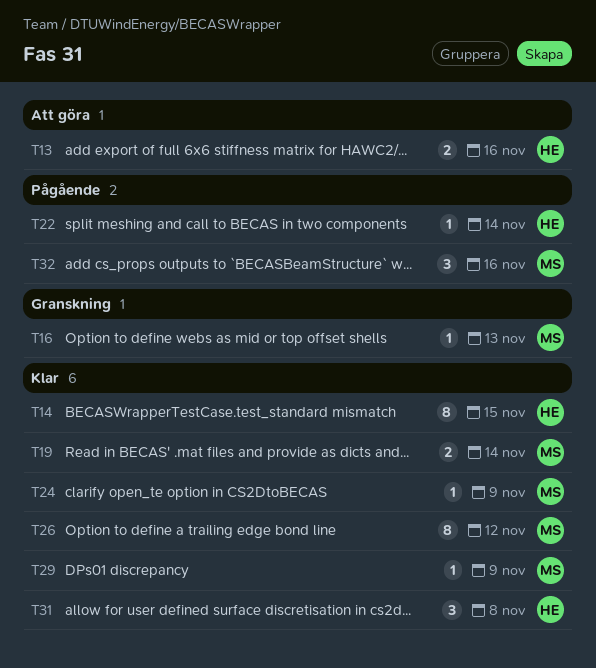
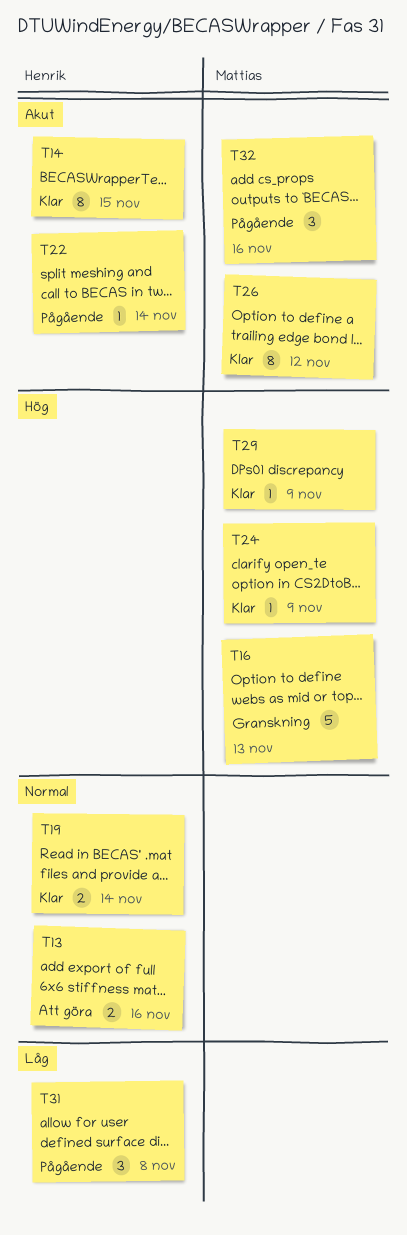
T16, estimate: 1 -> 5
T19, owner: Mattias -> Henrik
T31, status: Klar -> Pågående

